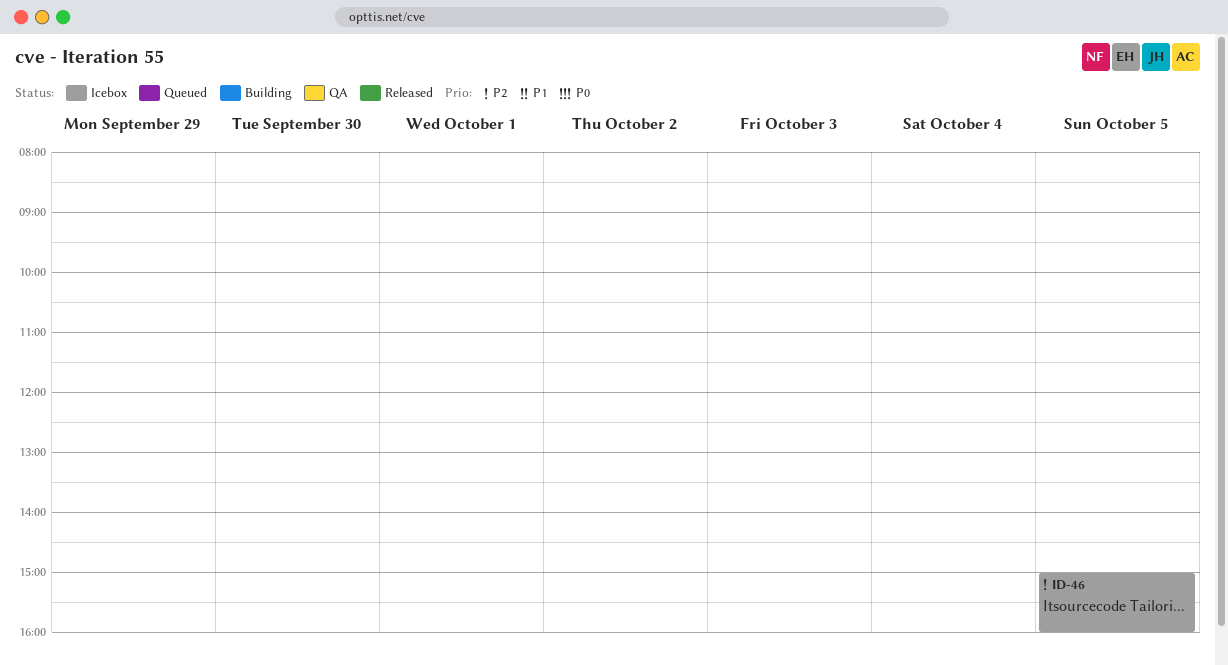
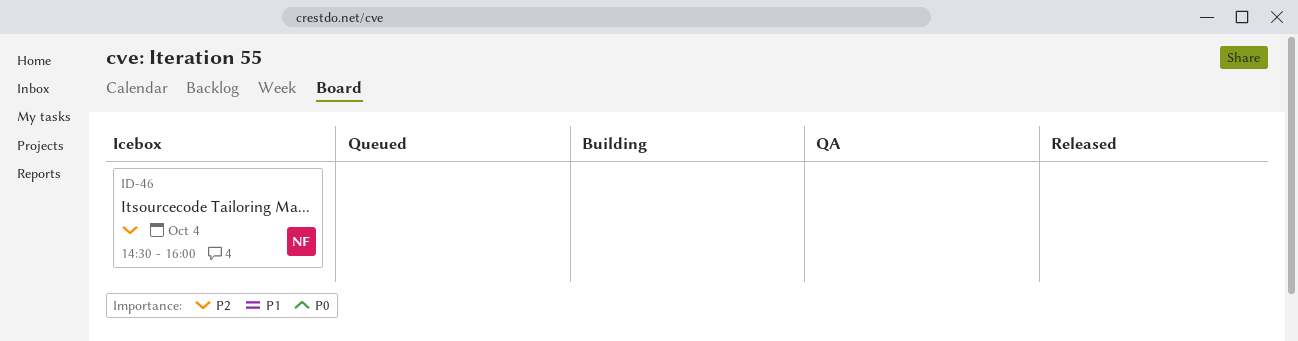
ID-46, day: Oct 5 -> Oct 4
ID-46, begins: 15:00 -> 14:30

